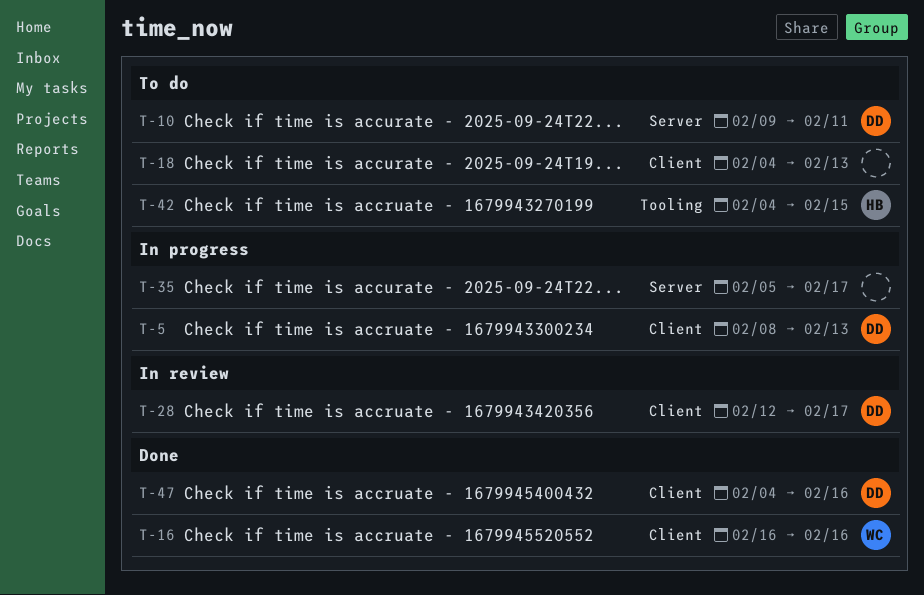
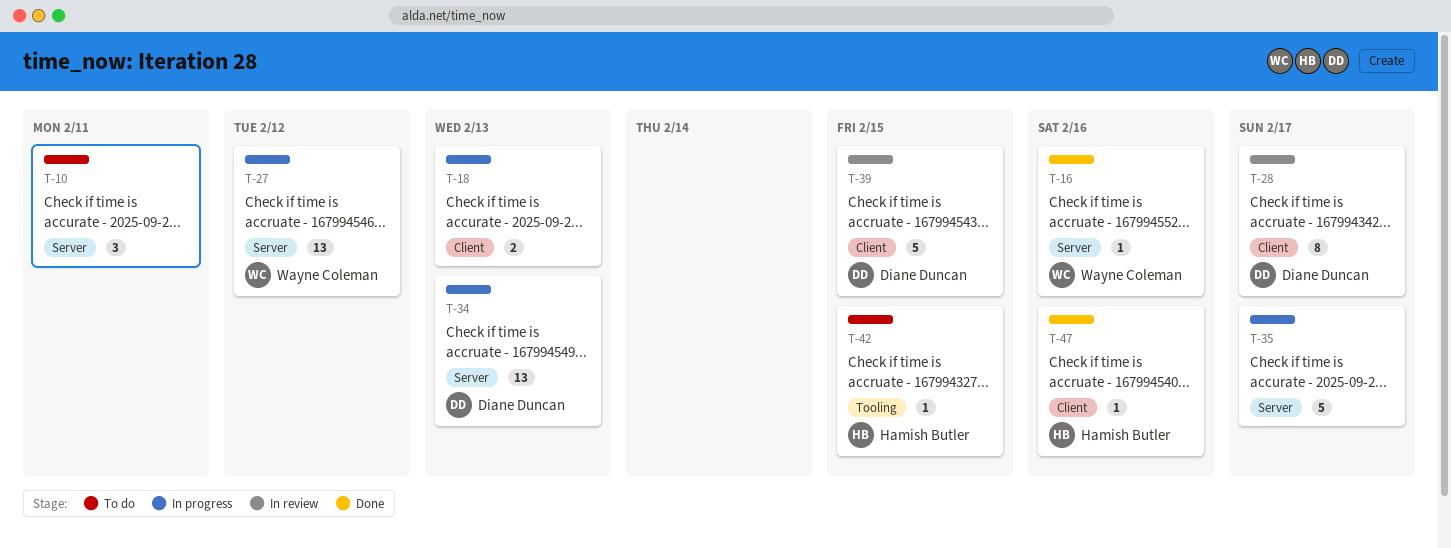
T-5: present -> none
T-10, owner: Diane Duncan -> none
T-16, label: Client -> Server
T-18, status: To do -> In progress
T-27: none -> present
T-34: none -> present
T-39: none -> present
T-47, owner: Diane Duncan -> Hamish Butler

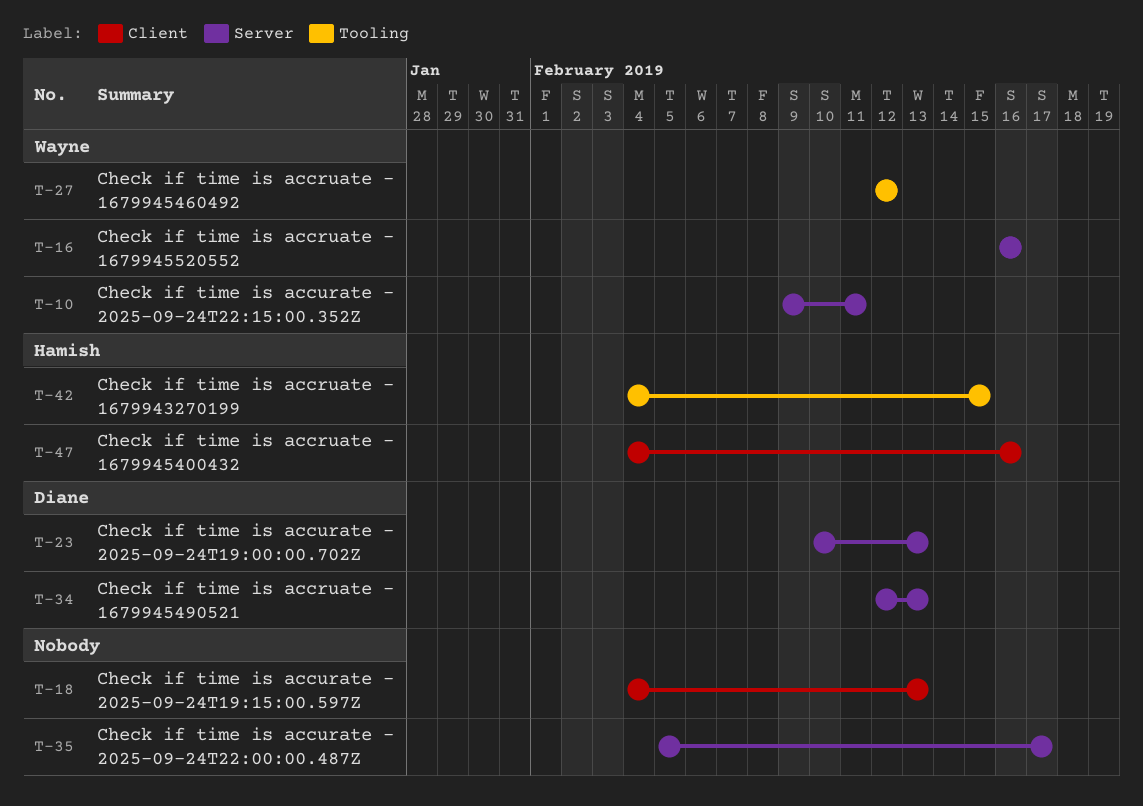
T-10, owner: none -> Wayne Coleman
T-23: none -> present
T-27, label: Server -> Tooling
T-28: present -> none
T-39: present -> none

